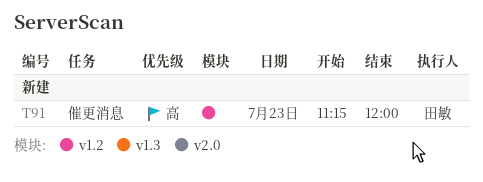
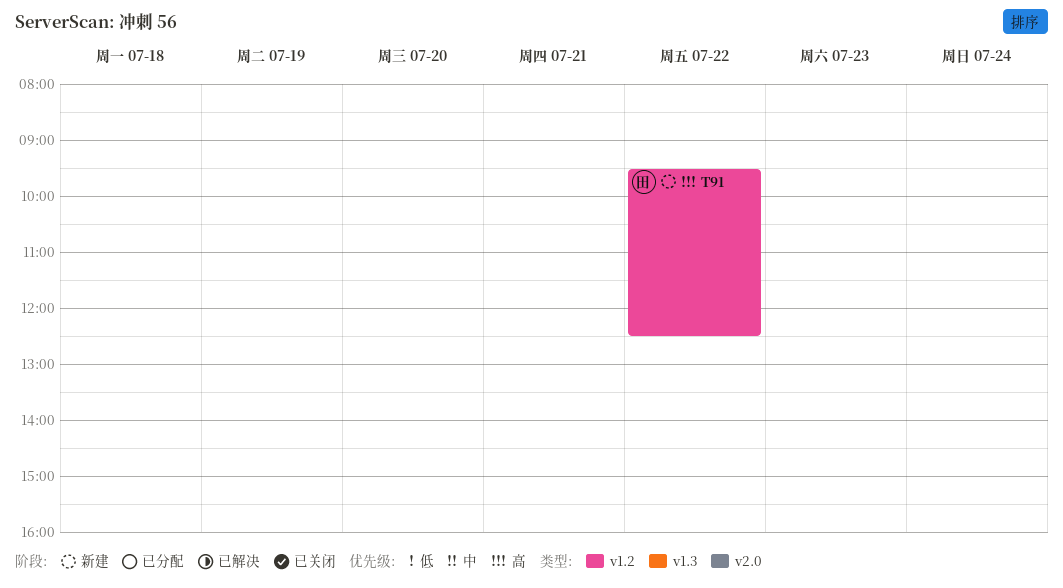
T91, day: Jul 23 -> Jul 22
T91, begins: 11:15 -> 09:30
T91, ends: 12:00 -> 12:30

